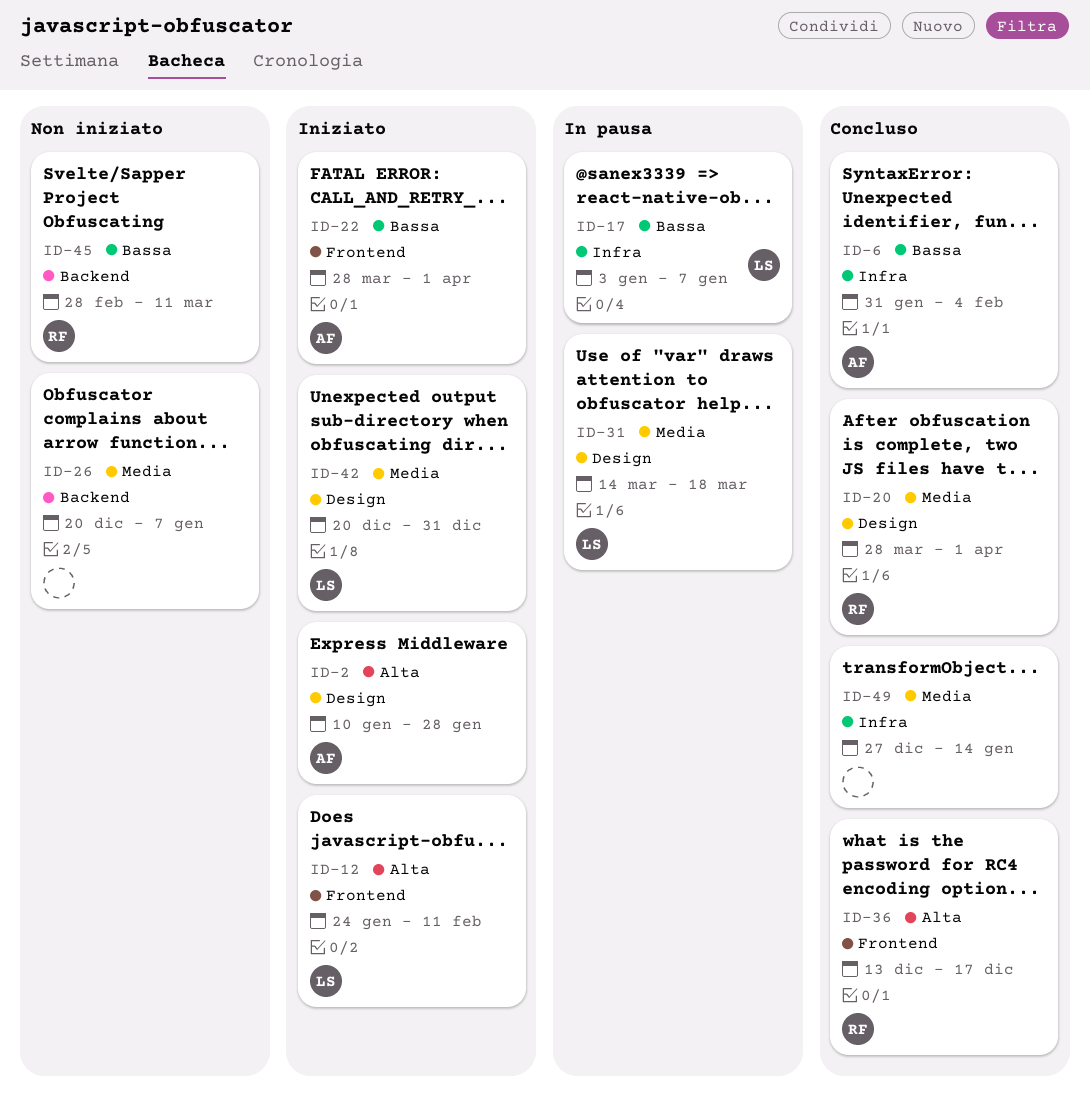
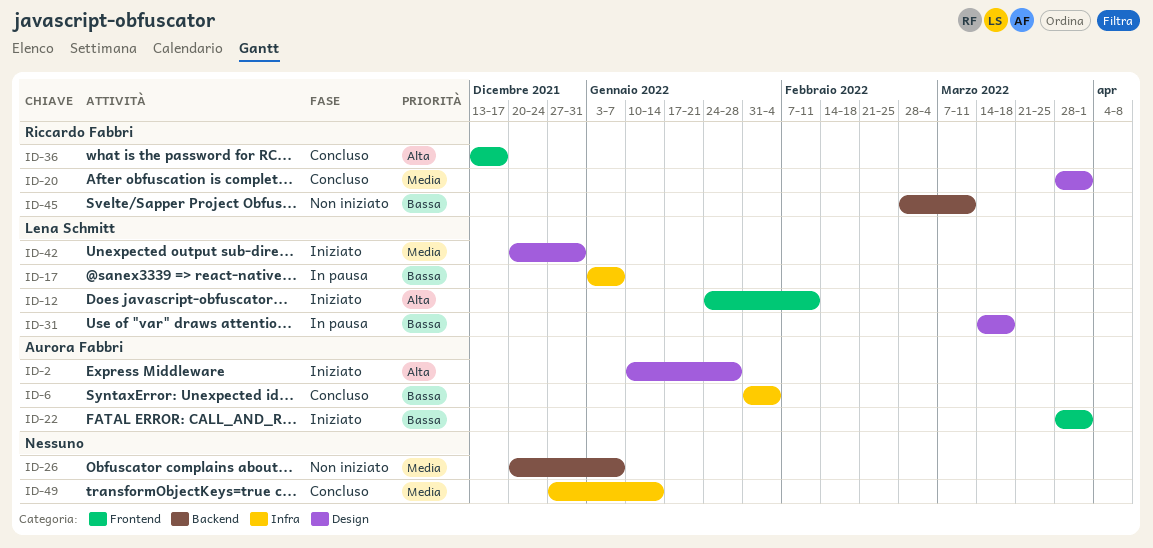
ID-31, priority: Media -> Bassa

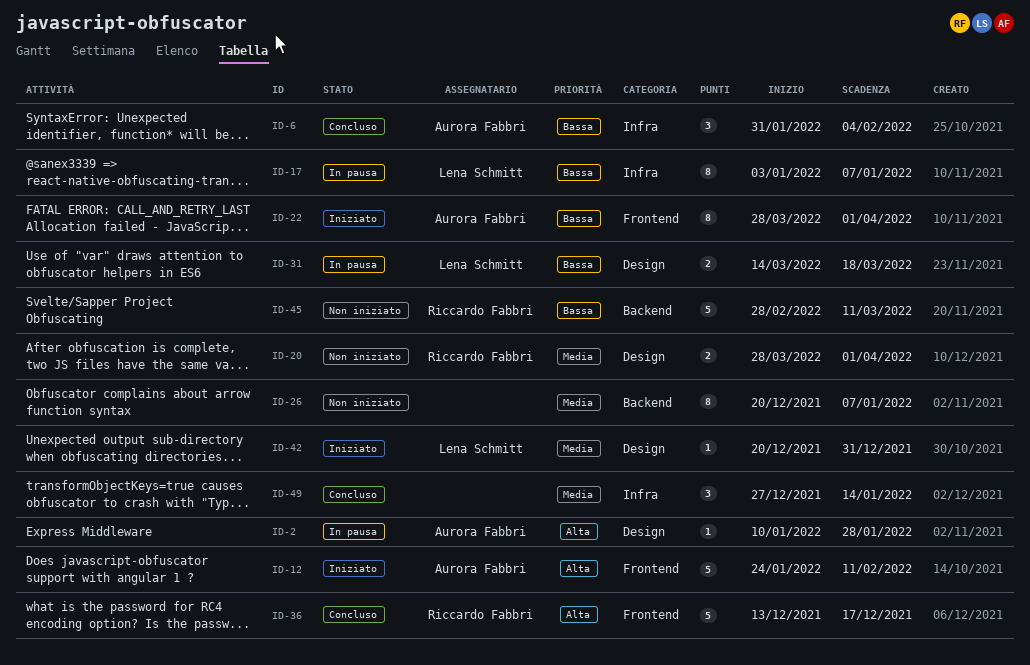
ID-2, status: Iniziato -> In pausa
ID-12, owner: Lena Schmitt -> Aurora Fabbri
ID-20, status: Concluso -> Non iniziato

